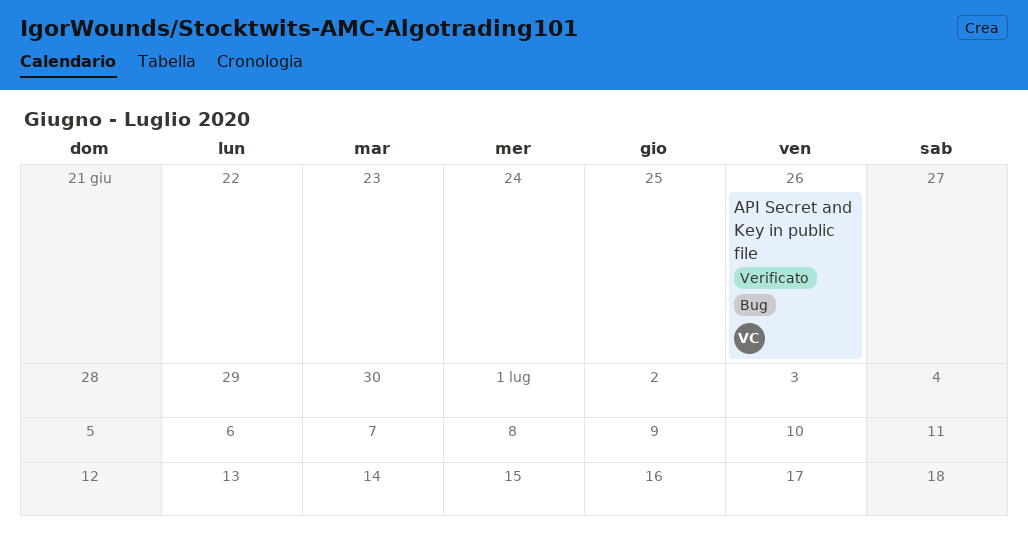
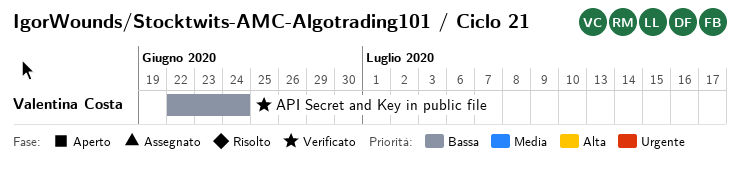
API Secret and Key in public file, due: Jun 26 -> Jun 24

